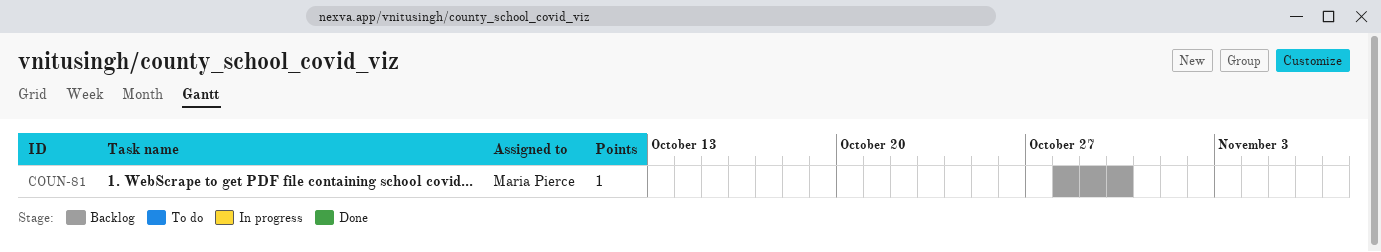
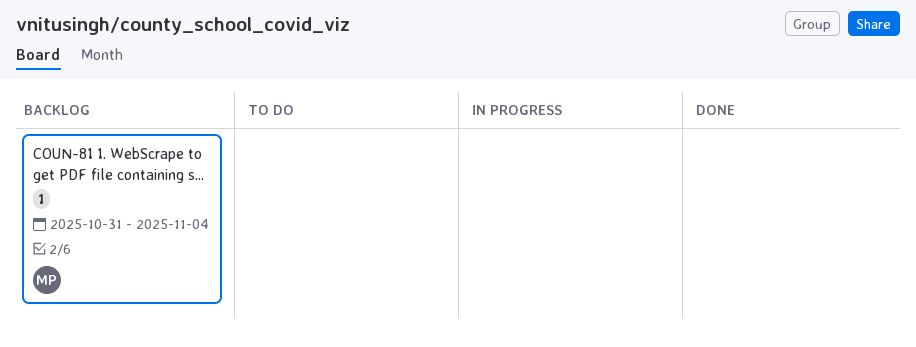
COUN-81, start: Oct 28 -> Oct 31
COUN-81, due: Oct 30 -> Nov 4

